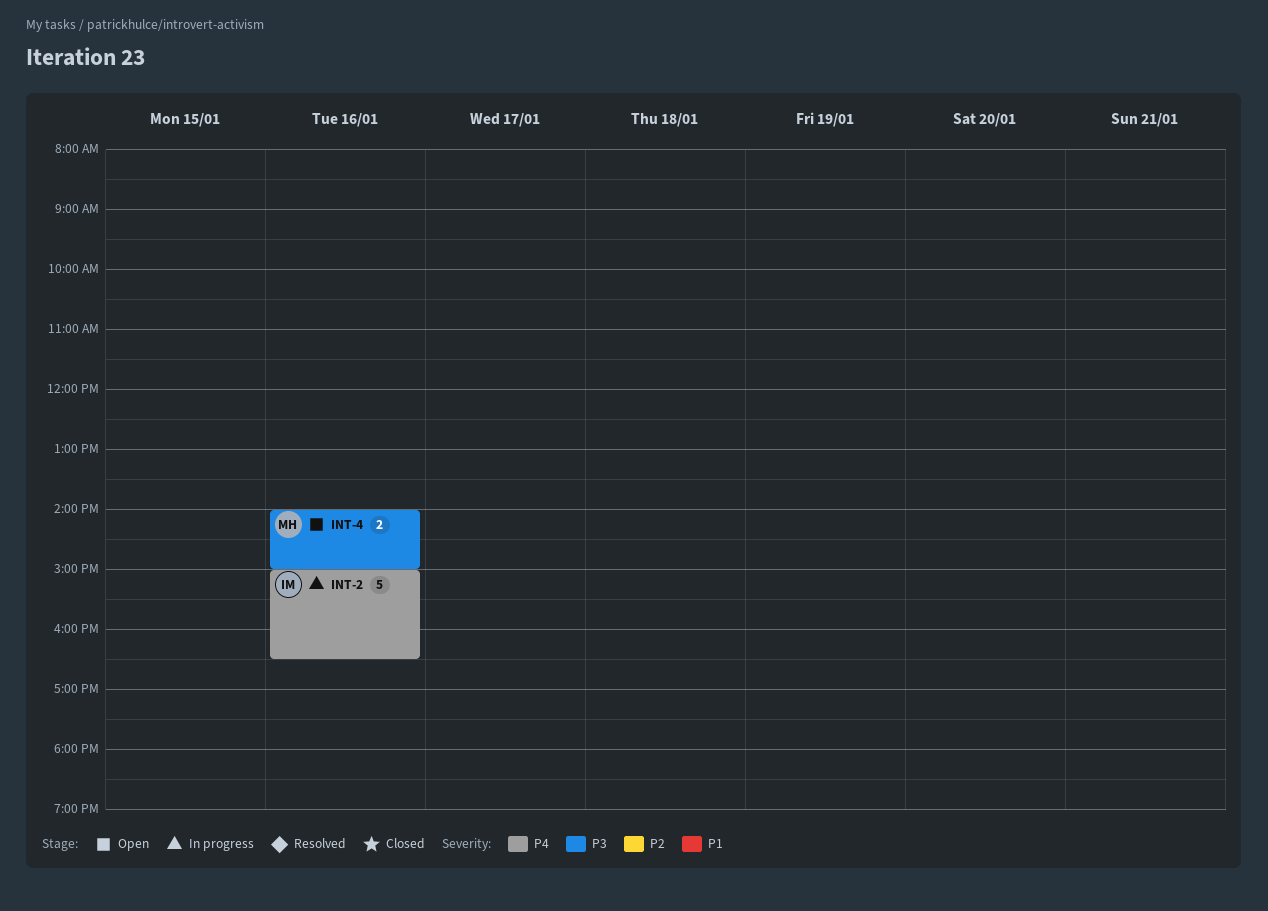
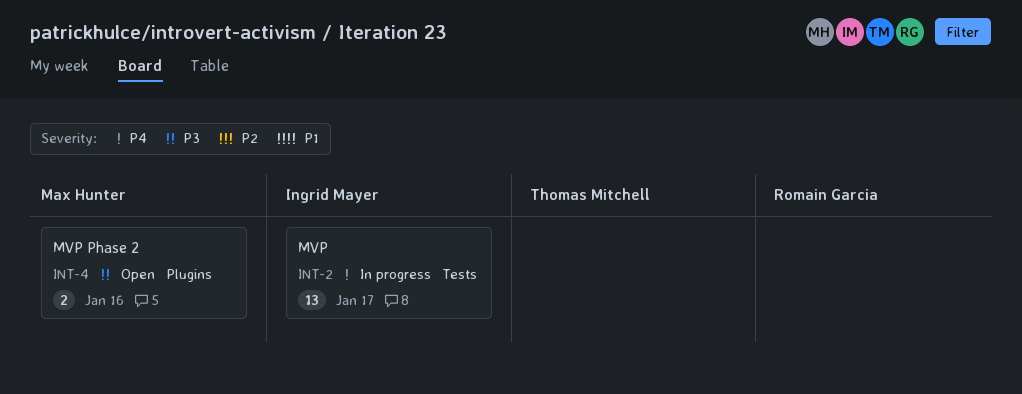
INT-2, estimate: 5 -> 13
INT-2, day: Jan 16 -> Jan 17

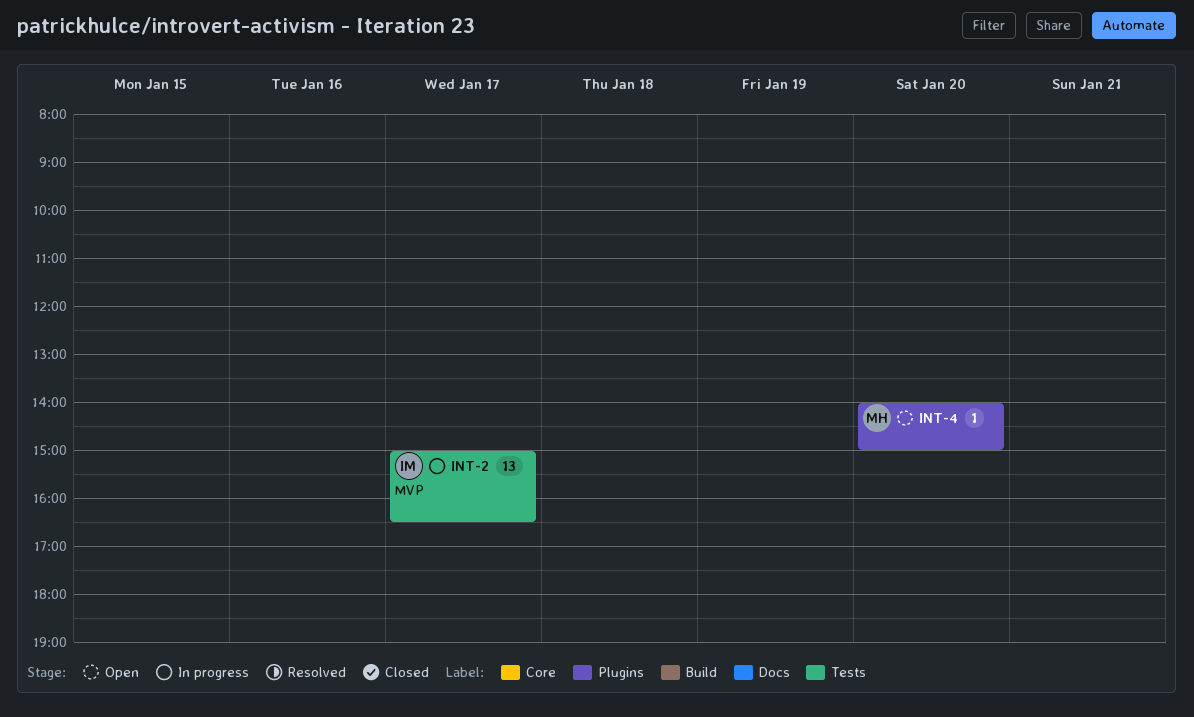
INT-4, estimate: 2 -> 1
INT-4, day: Jan 16 -> Jan 20

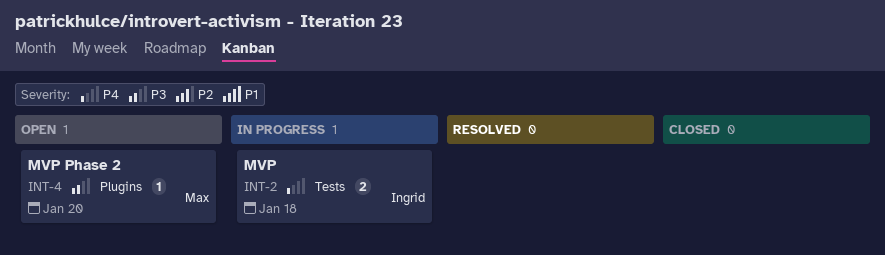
INT-2, estimate: 13 -> 2
INT-2, day: Jan 17 -> Jan 18

